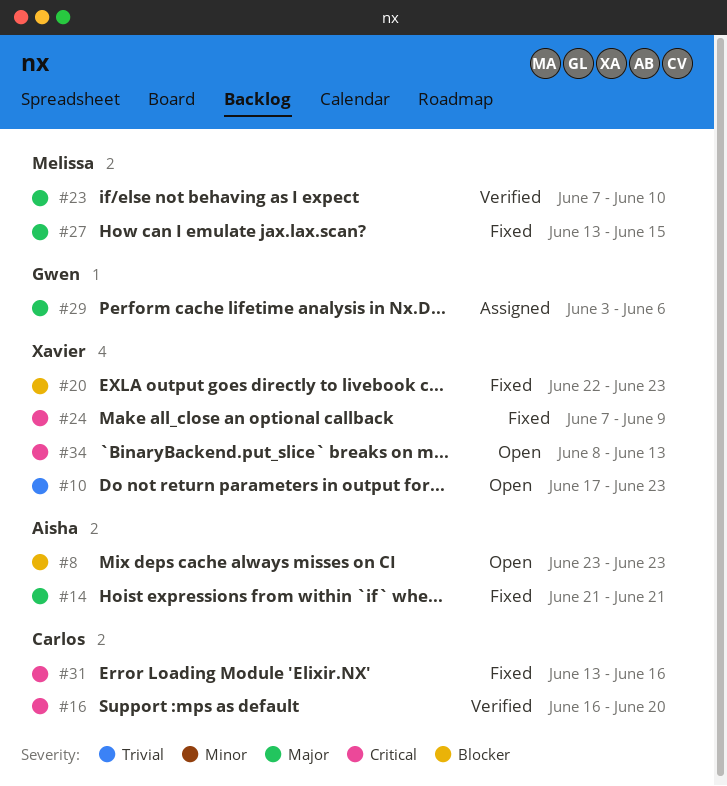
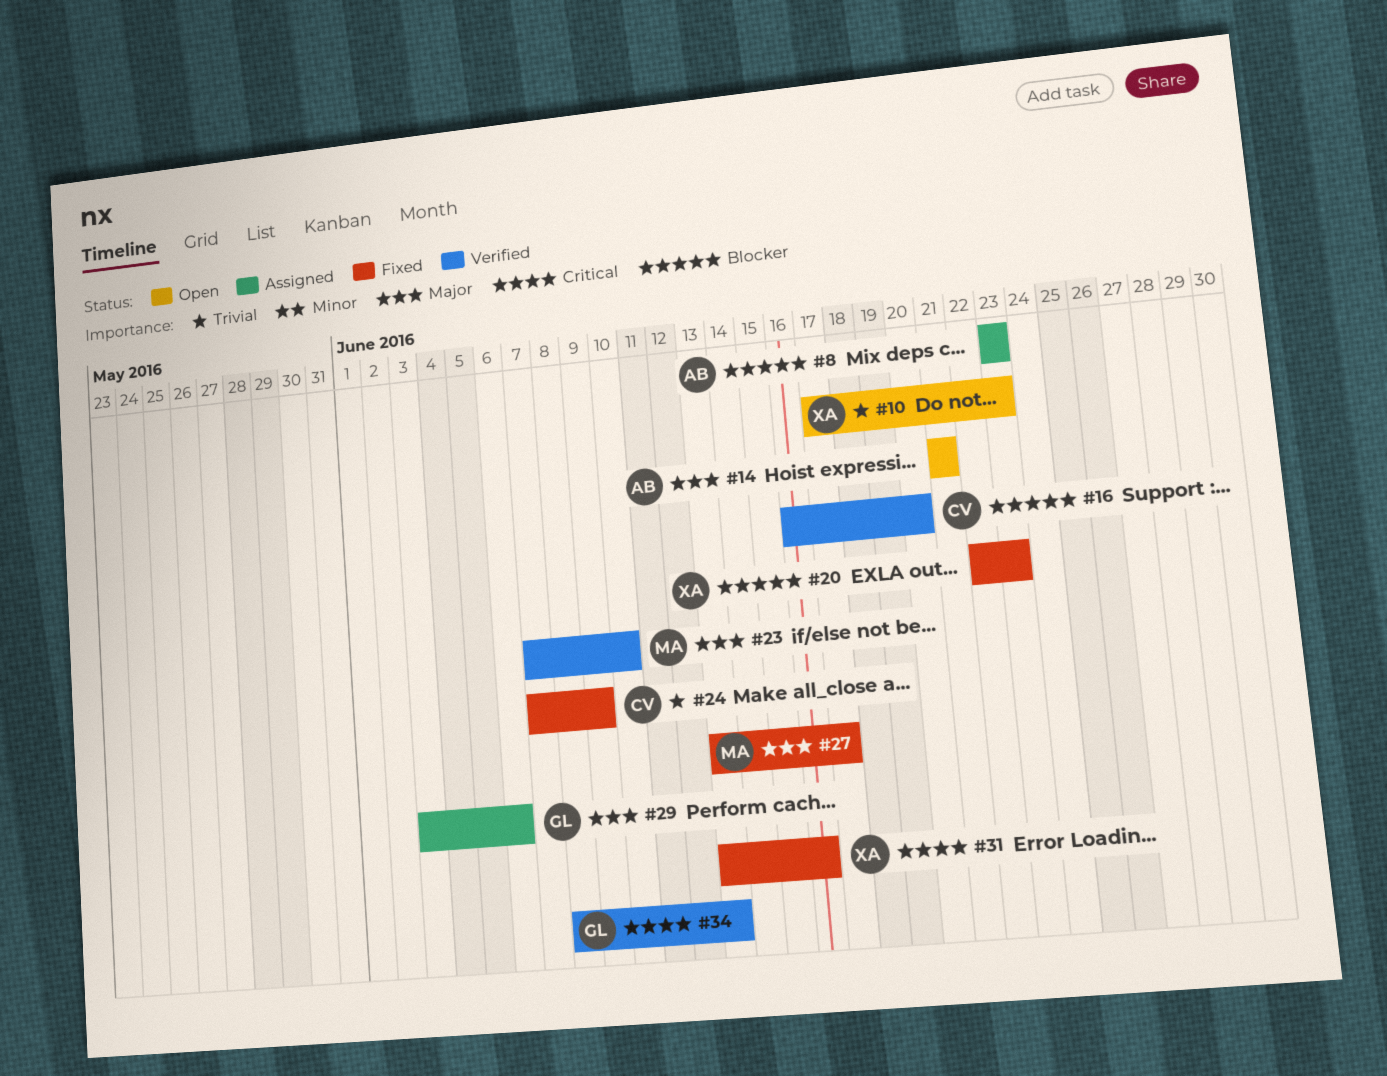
#8, status: Open -> Assigned
#14, status: Fixed -> Open
#16, priority: Critical -> Blocker
#24, owner: Xavier -> Carlos
#24, priority: Critical -> Trivial
#27, due: Jun 15 -> Jun 17
#31, owner: Carlos -> Xavier
#34, status: Open -> Verified
#34, owner: Xavier -> Gwen

